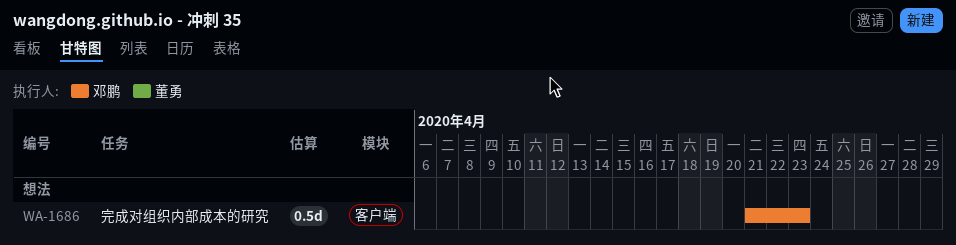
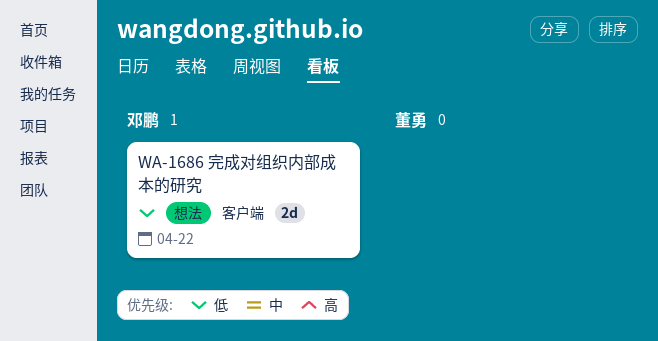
WA-1686, estimate: 0.5d -> 2d
WA-1686, due: Apr 23 -> Apr 22

